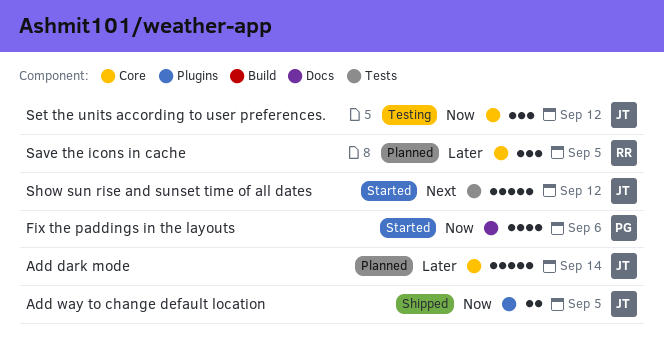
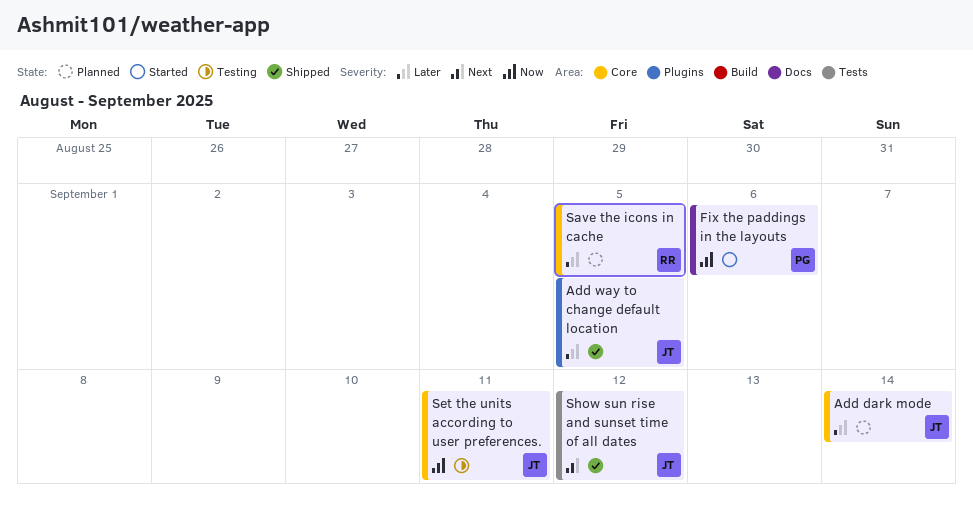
Add way to change default location, priority: Now -> Later
Set the units according to user preferences., due: Sep 12 -> Sep 11
Show sun rise and sunset time of all dates, status: Started -> Shipped

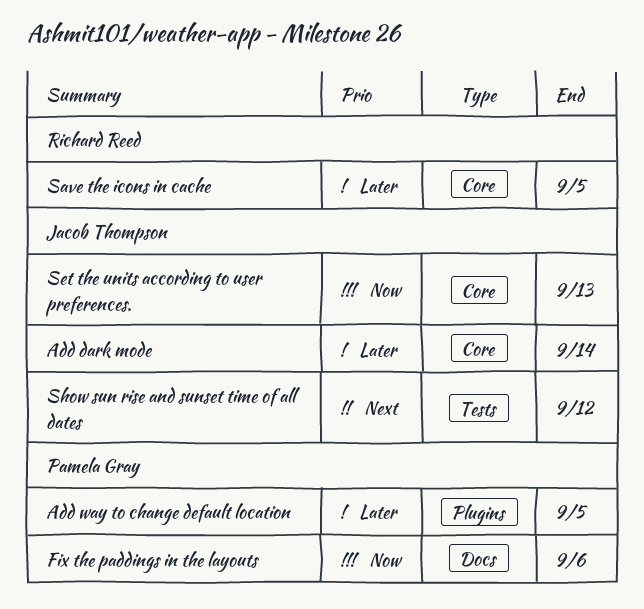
Add way to change default location, owner: Jacob Thompson -> Pamela Gray
Set the units according to user preferences., due: Sep 11 -> Sep 13

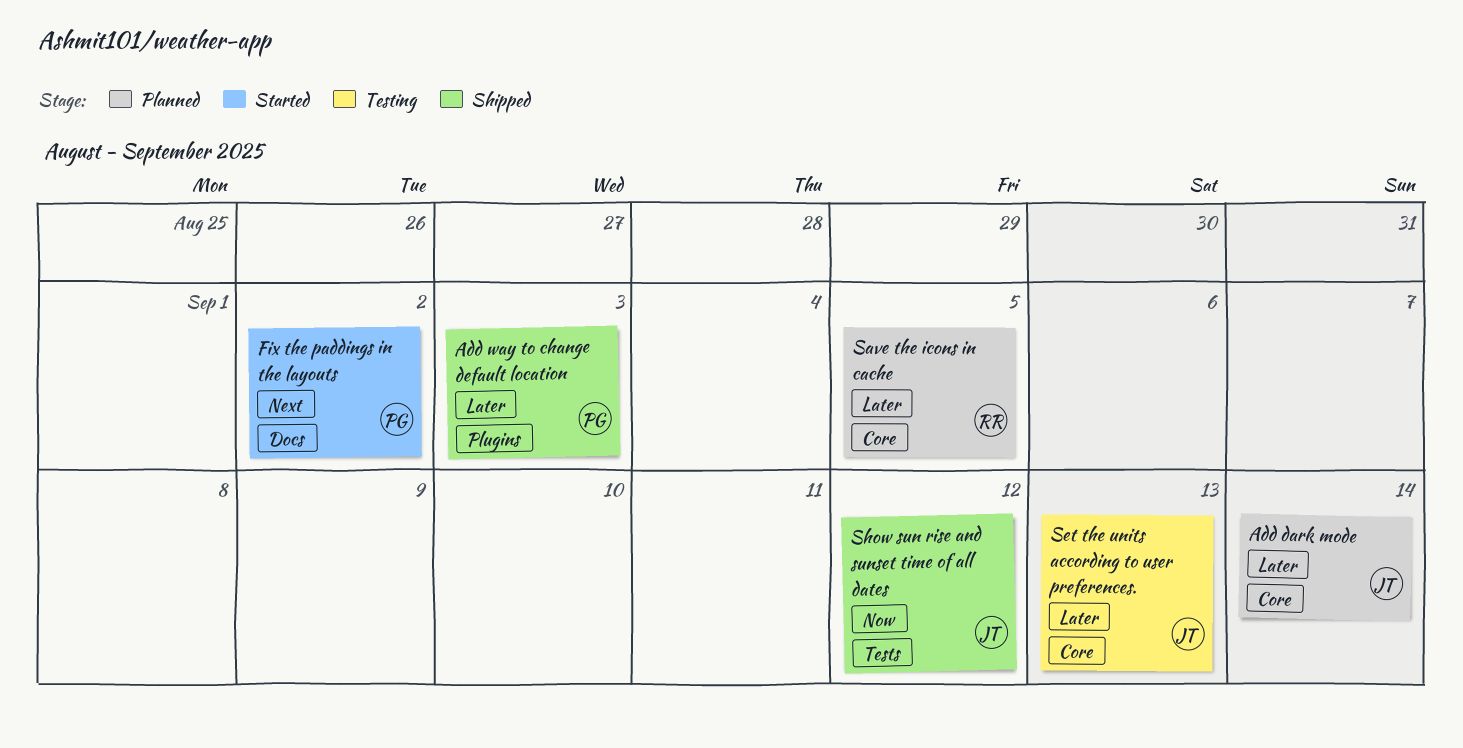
Add way to change default location, due: Sep 5 -> Sep 3
Fix the paddings in the layouts, priority: Now -> Next
Fix the paddings in the layouts, due: Sep 6 -> Sep 2
Set the units according to user preferences., priority: Now -> Later
Show sun rise and sunset time of all dates, priority: Next -> Now

